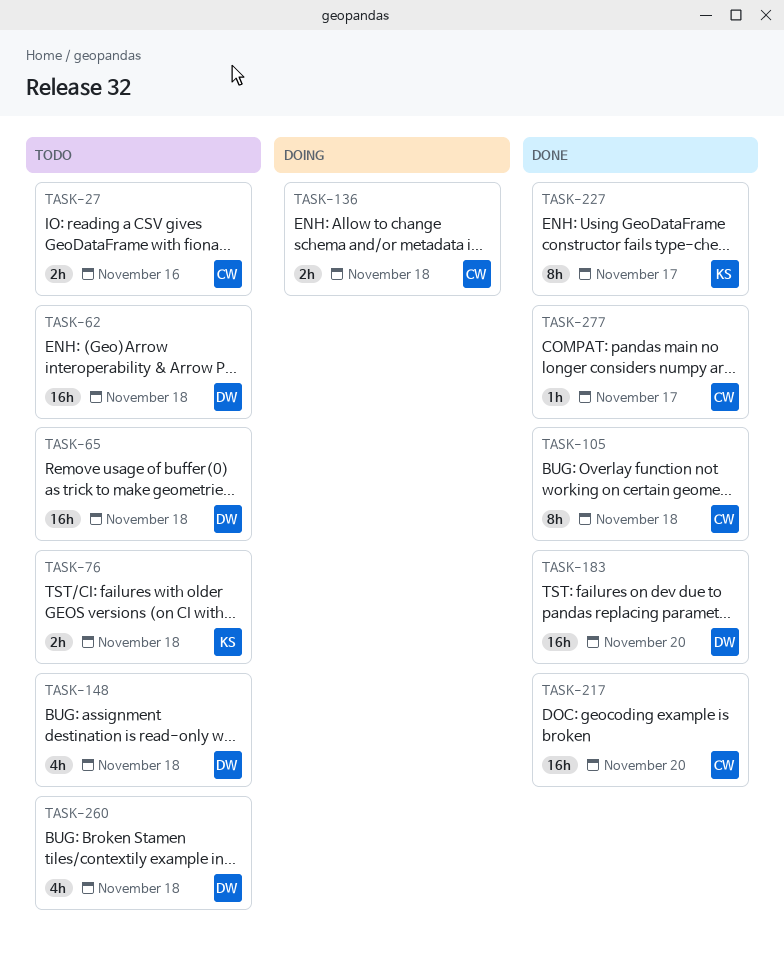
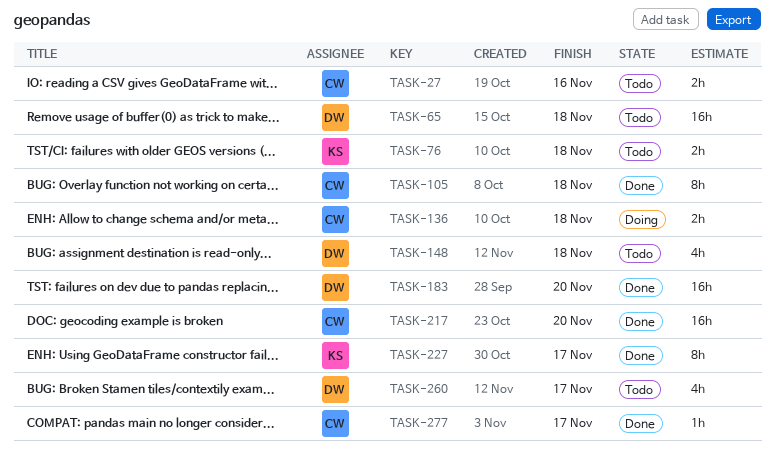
TASK-62: present -> none
TASK-260, due: Nov 18 -> Nov 17

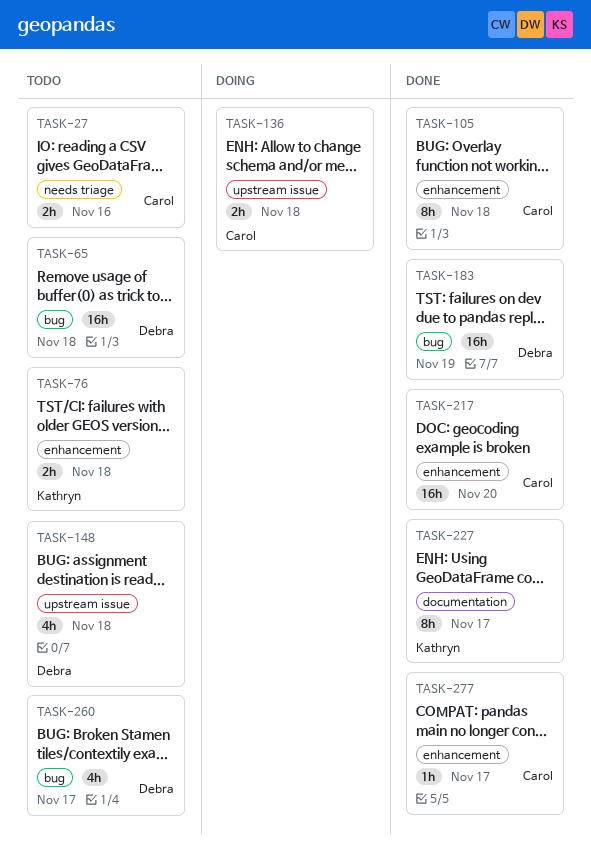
TASK-183, due: Nov 20 -> Nov 19

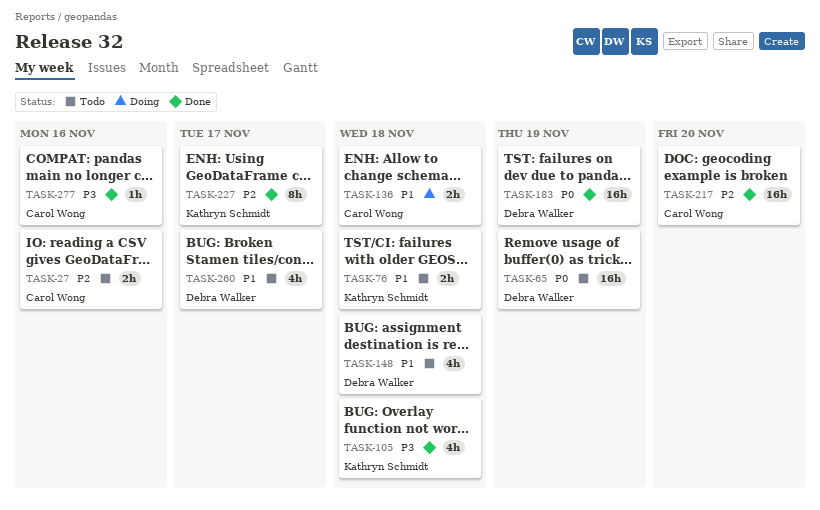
TASK-65, due: Nov 18 -> Nov 19
TASK-105, owner: Carol Wong -> Kathryn Schmidt
TASK-105, estimate: 8h -> 4h
TASK-277, due: Nov 17 -> Nov 16

